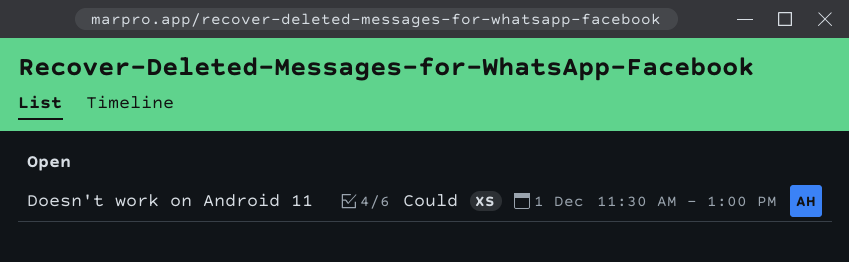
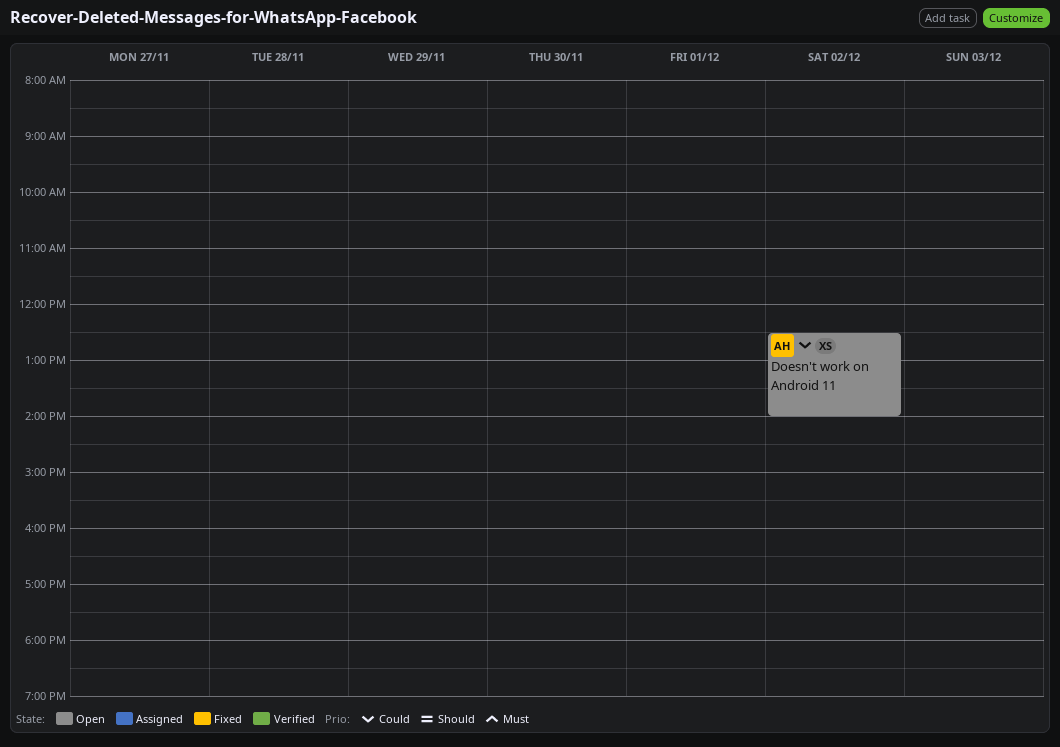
Doesn't work on Android 11, day: Dec 1 -> Dec 2
Doesn't work on Android 11, begins: 11:30 -> 12:30
Doesn't work on Android 11, ends: 13:00 -> 14:00

